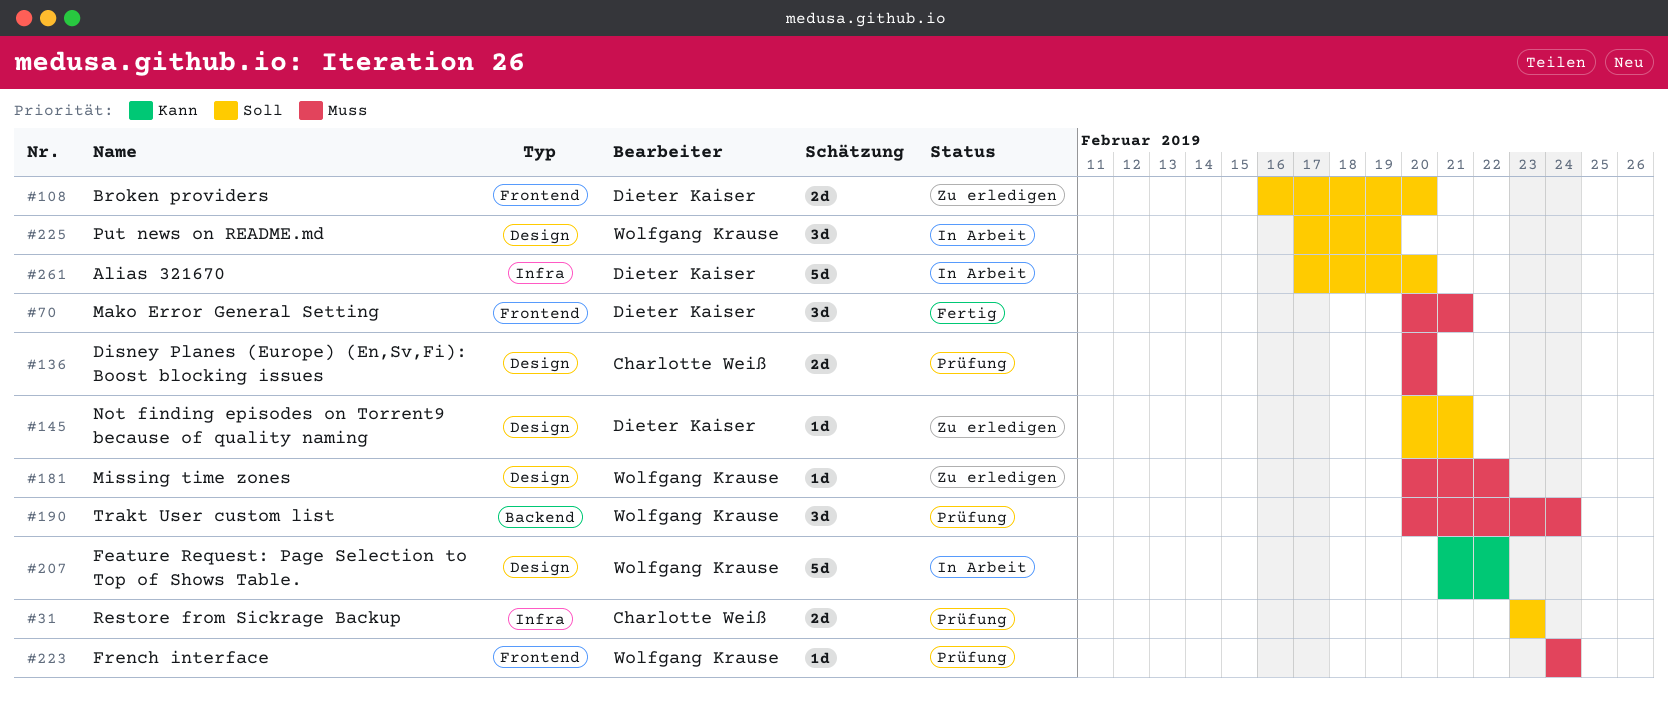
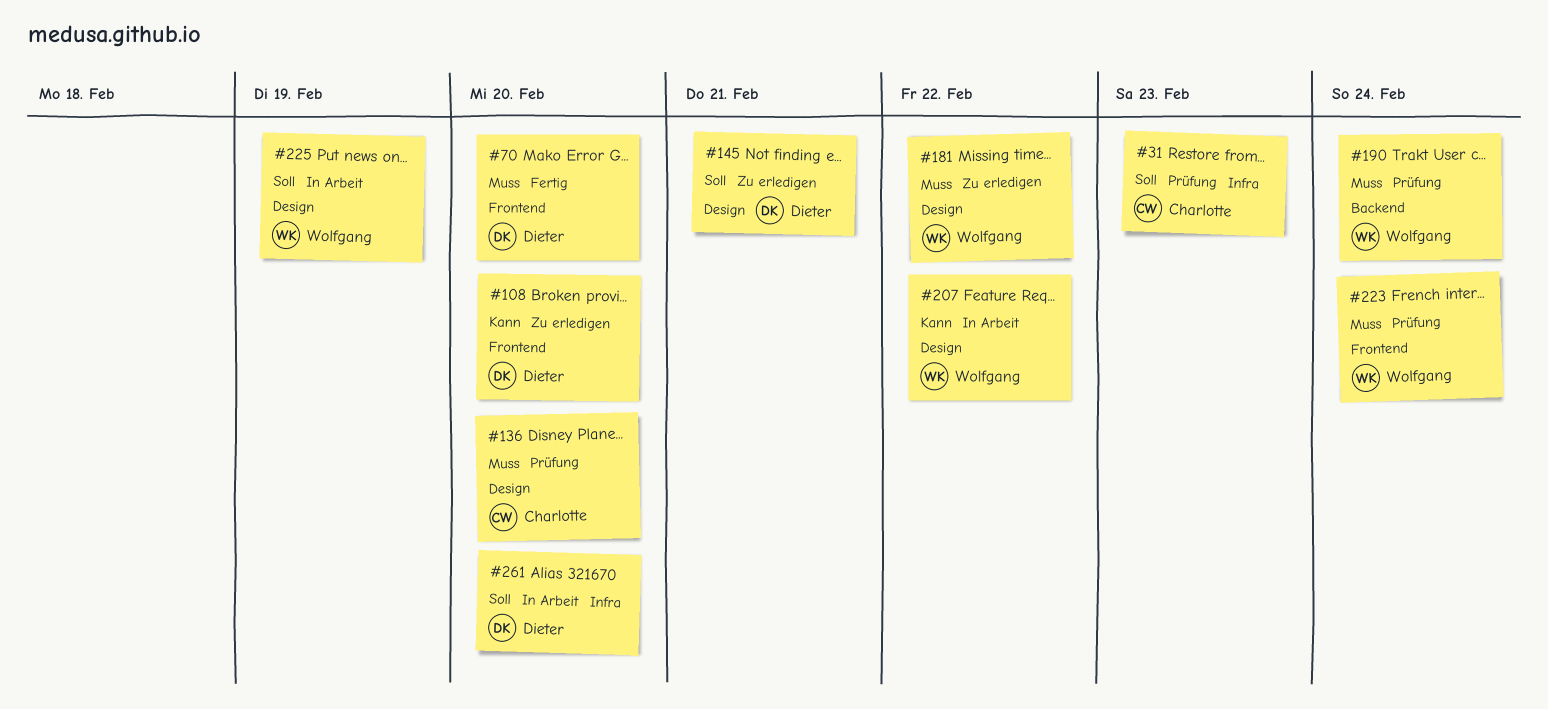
#70, due: Feb 21 -> Feb 20
#108, priority: Soll -> Kann

